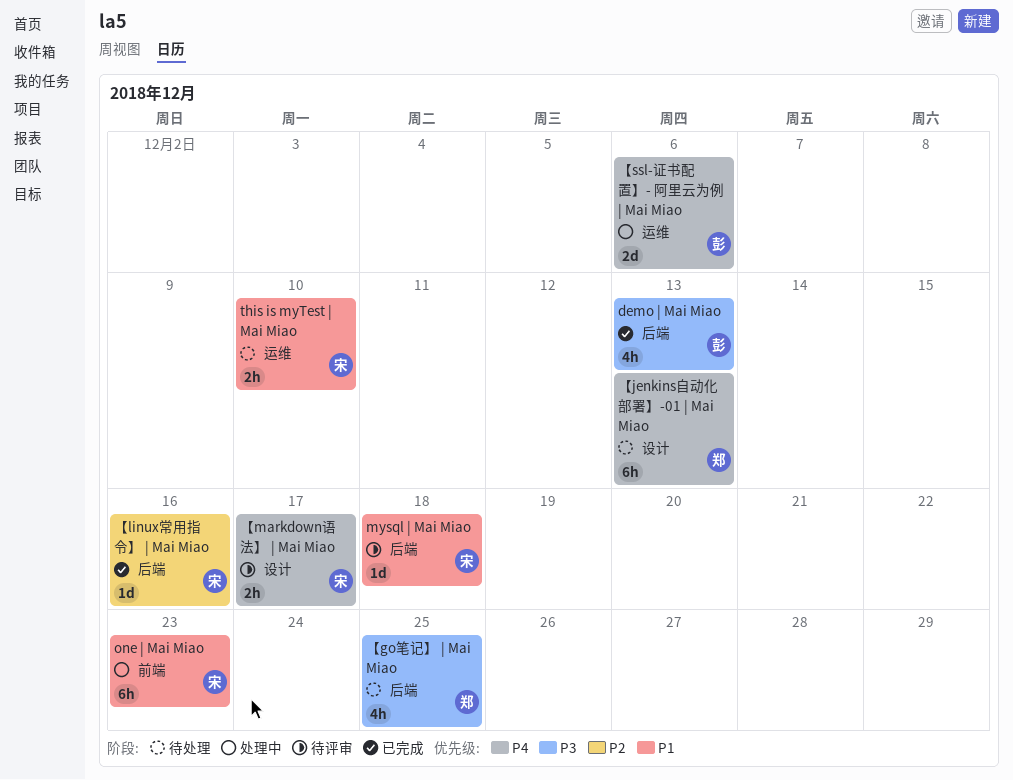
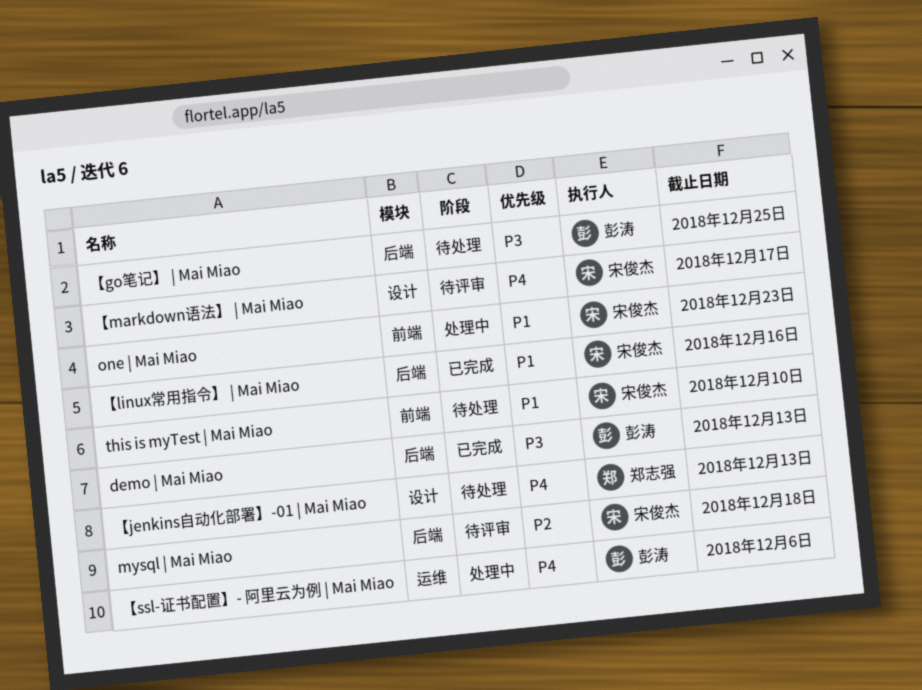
mysql | Mai Miao, priority: P1 -> P2
this is myTest | Mai Miao, label: 运维 -> 前端
【go笔记】 | Mai Miao, owner: 郑志强 -> 彭涛
【linux常用指令】 | Mai Miao, priority: P2 -> P1

